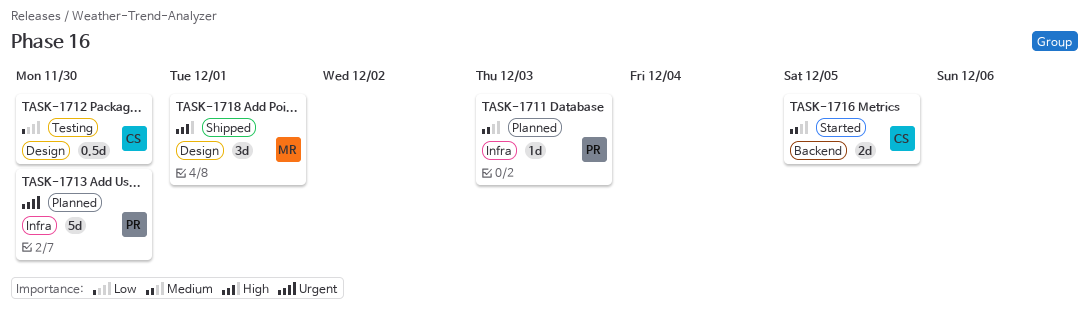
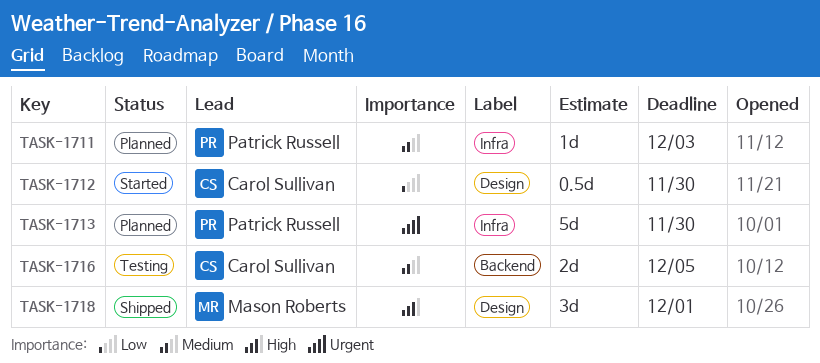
TASK-1712, status: Testing -> Started
TASK-1716, status: Started -> Testing

